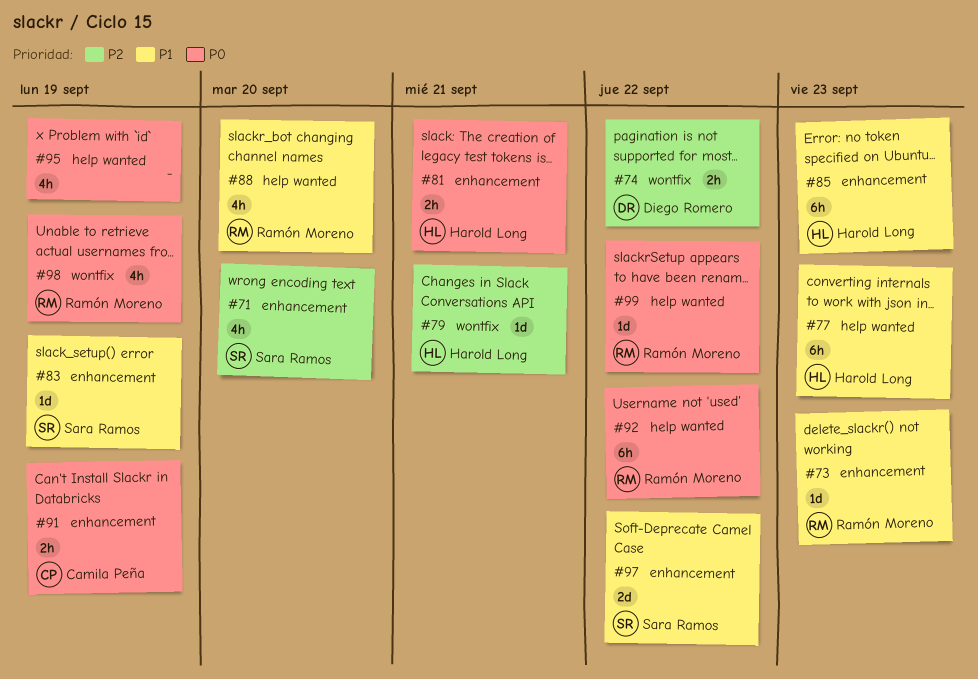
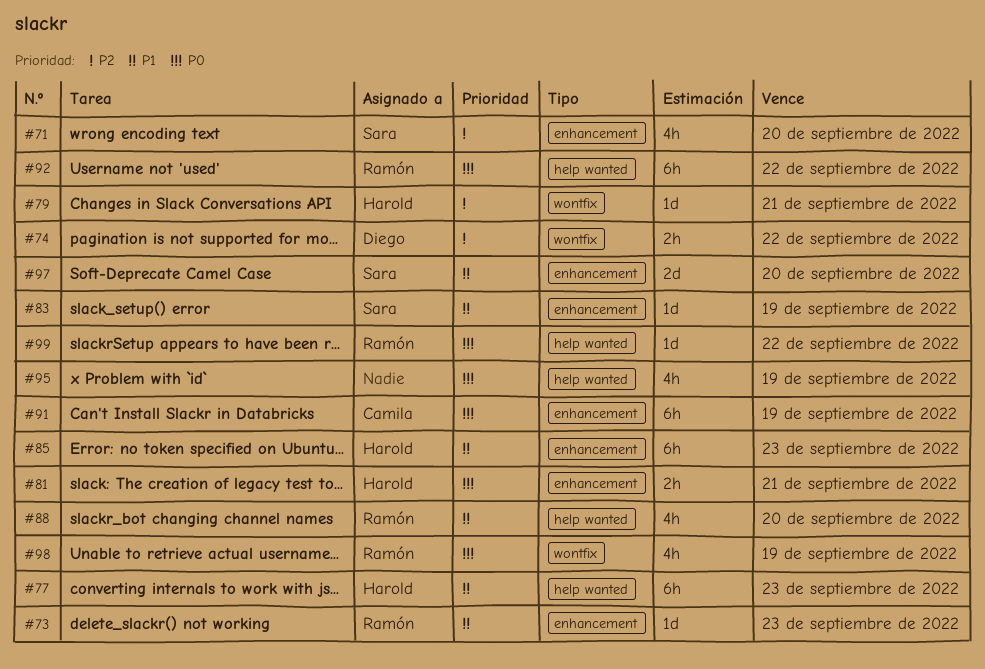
#91, estimate: 2h -> 6h
#97, due: Sep 22 -> Sep 20

